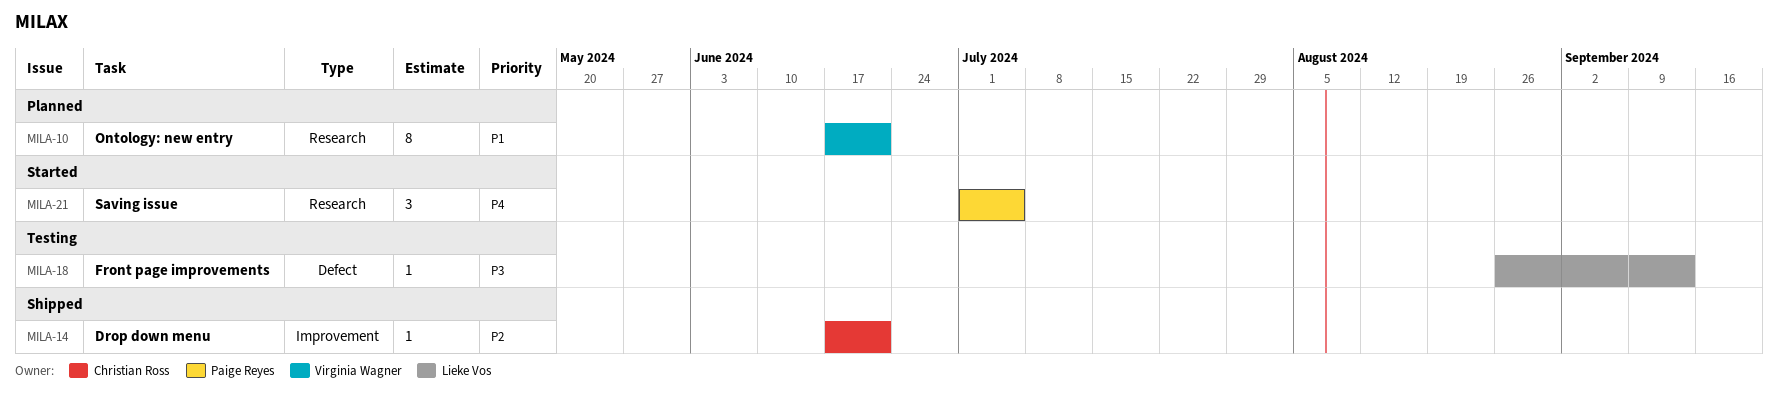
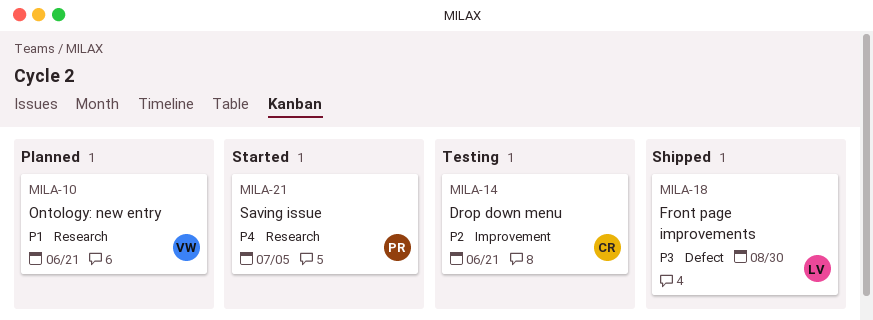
MILA-14, status: Shipped -> Testing
MILA-18, status: Testing -> Shipped
MILA-18, due: Sep 13 -> Aug 30

